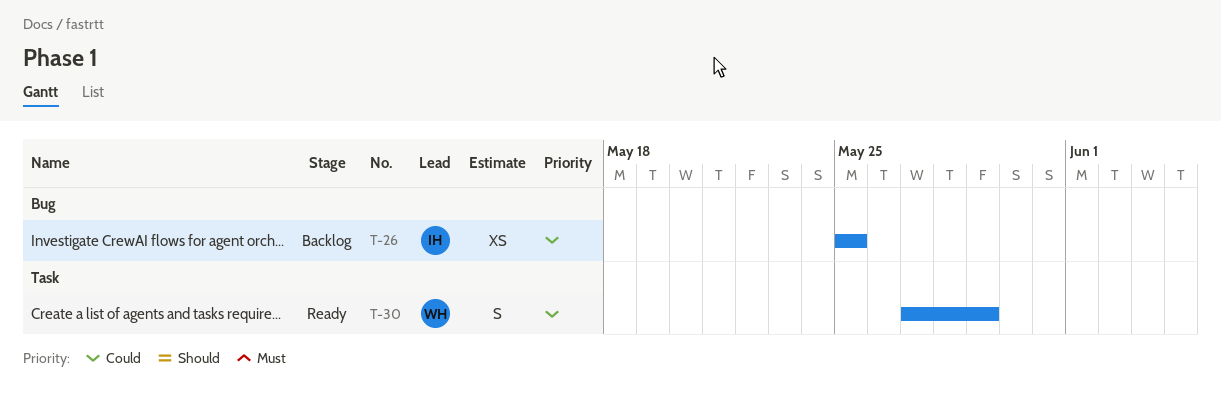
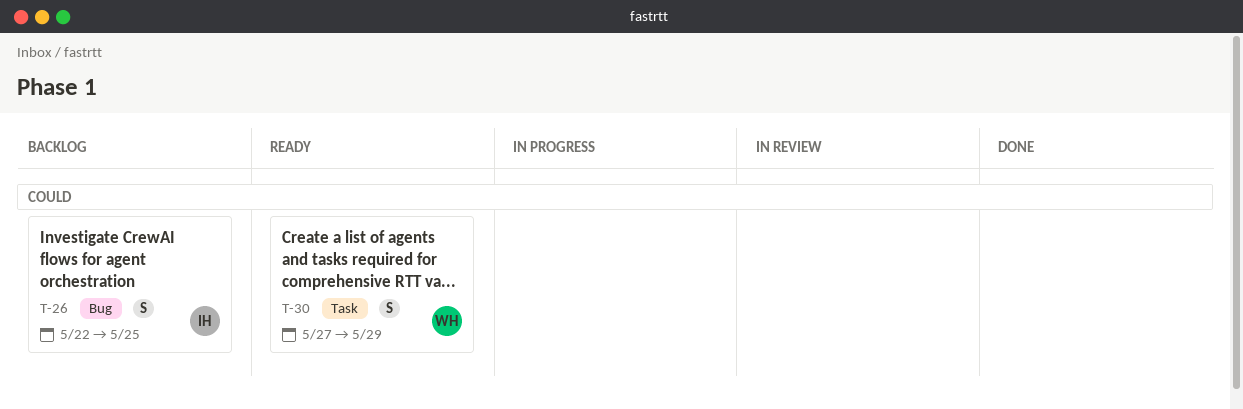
T-26, estimate: XS -> S
T-26, start: May 25 -> May 22

